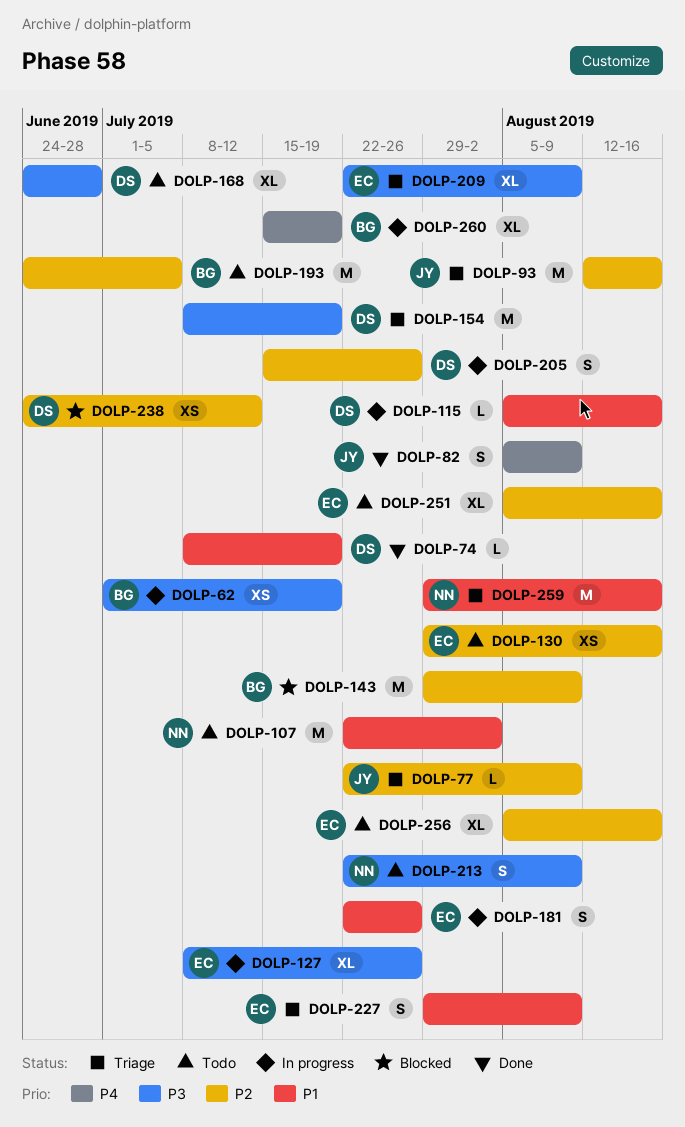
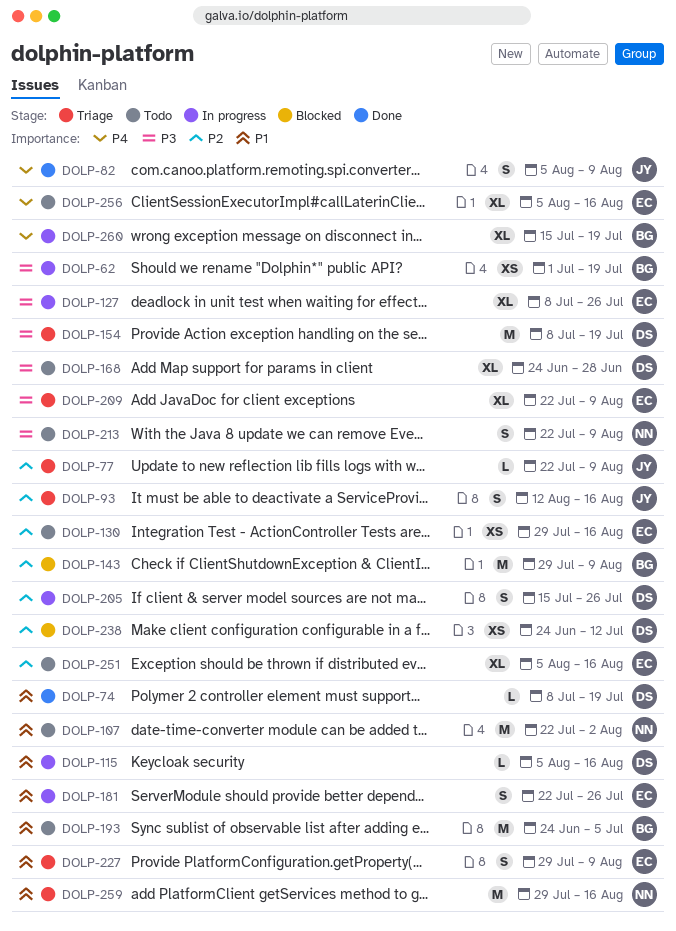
DOLP-93, estimate: M -> S
DOLP-193, priority: P2 -> P1
DOLP-256, priority: P2 -> P4

